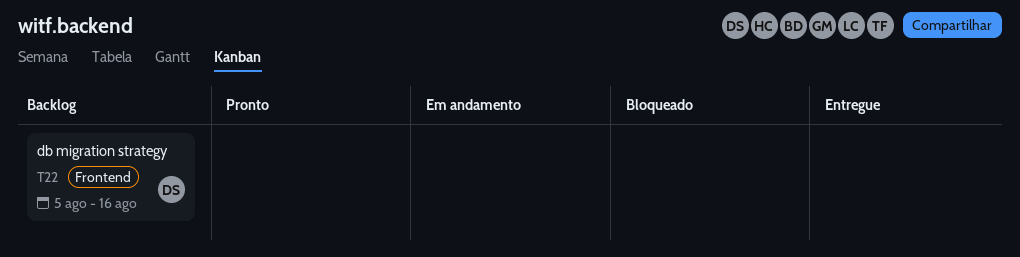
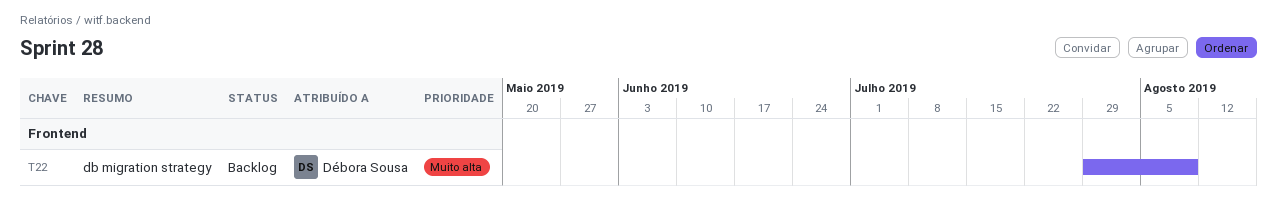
T22, start: Aug 5 -> Jul 29
T22, due: Aug 16 -> Aug 9

